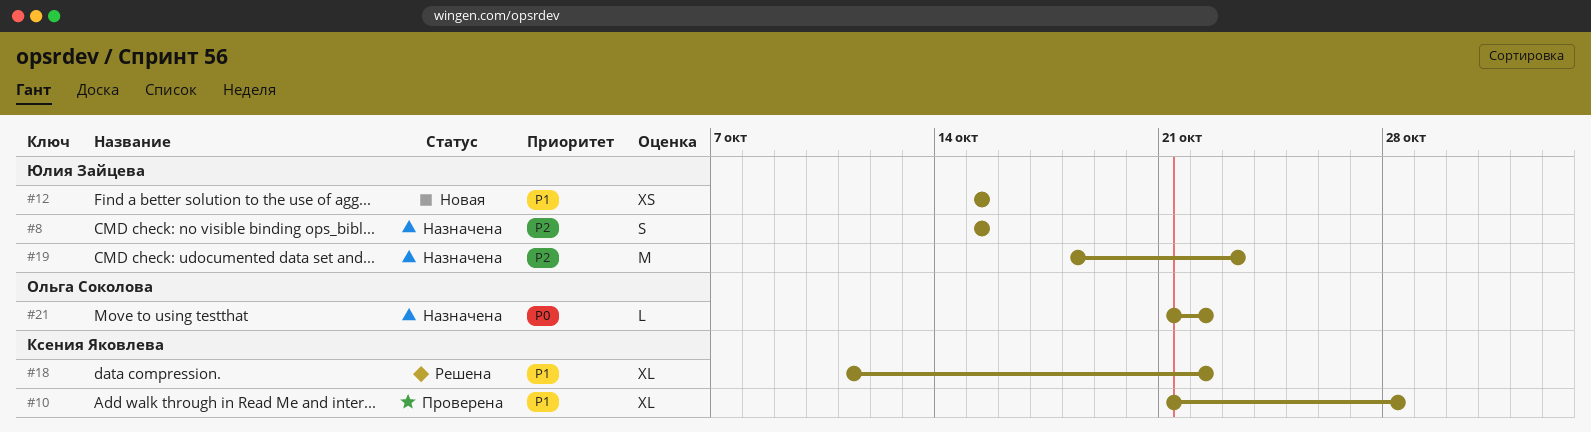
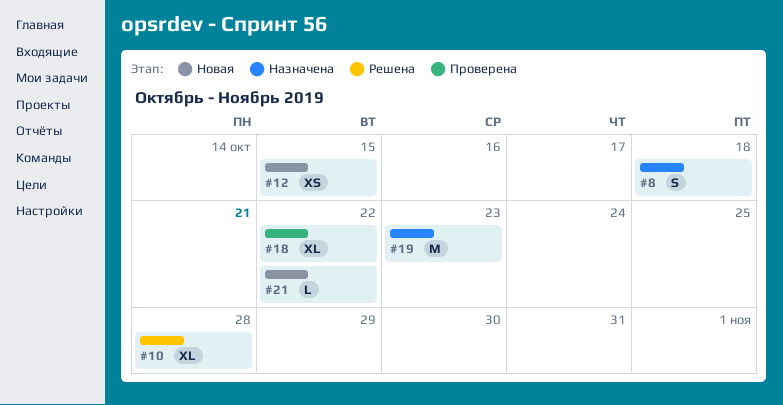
#8, due: Oct 15 -> Oct 18
#10, status: Проверена -> Решена
#18, status: Решена -> Проверена
#21, status: Назначена -> Новая

